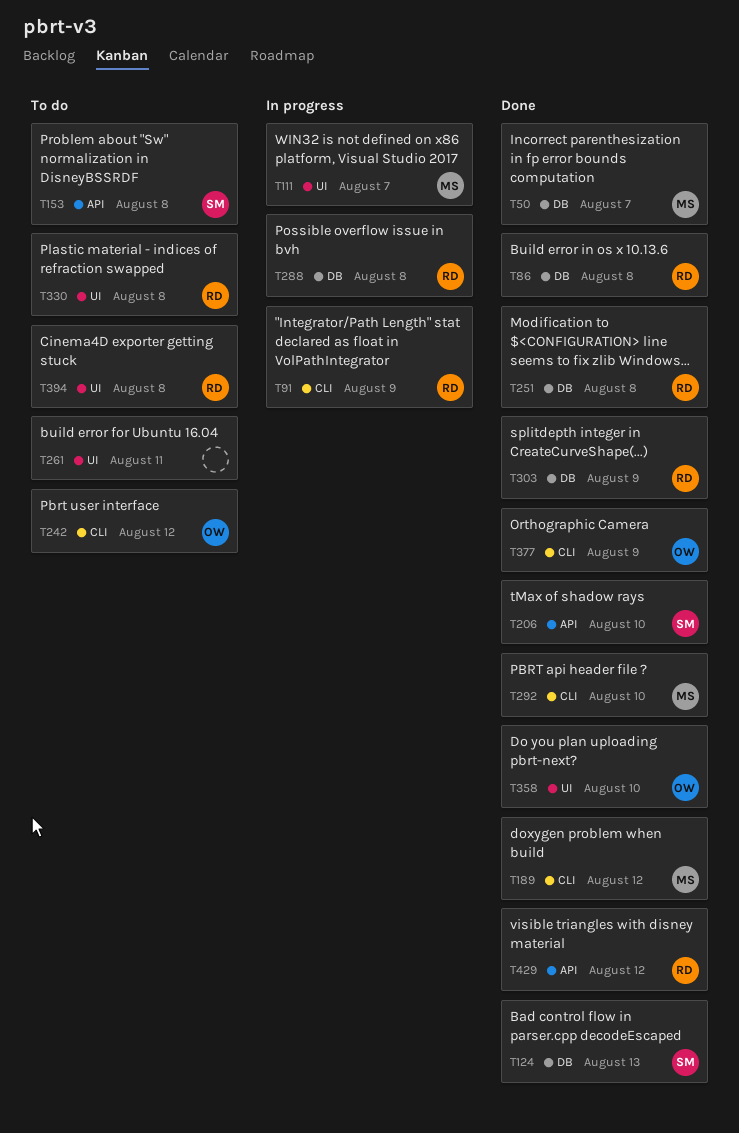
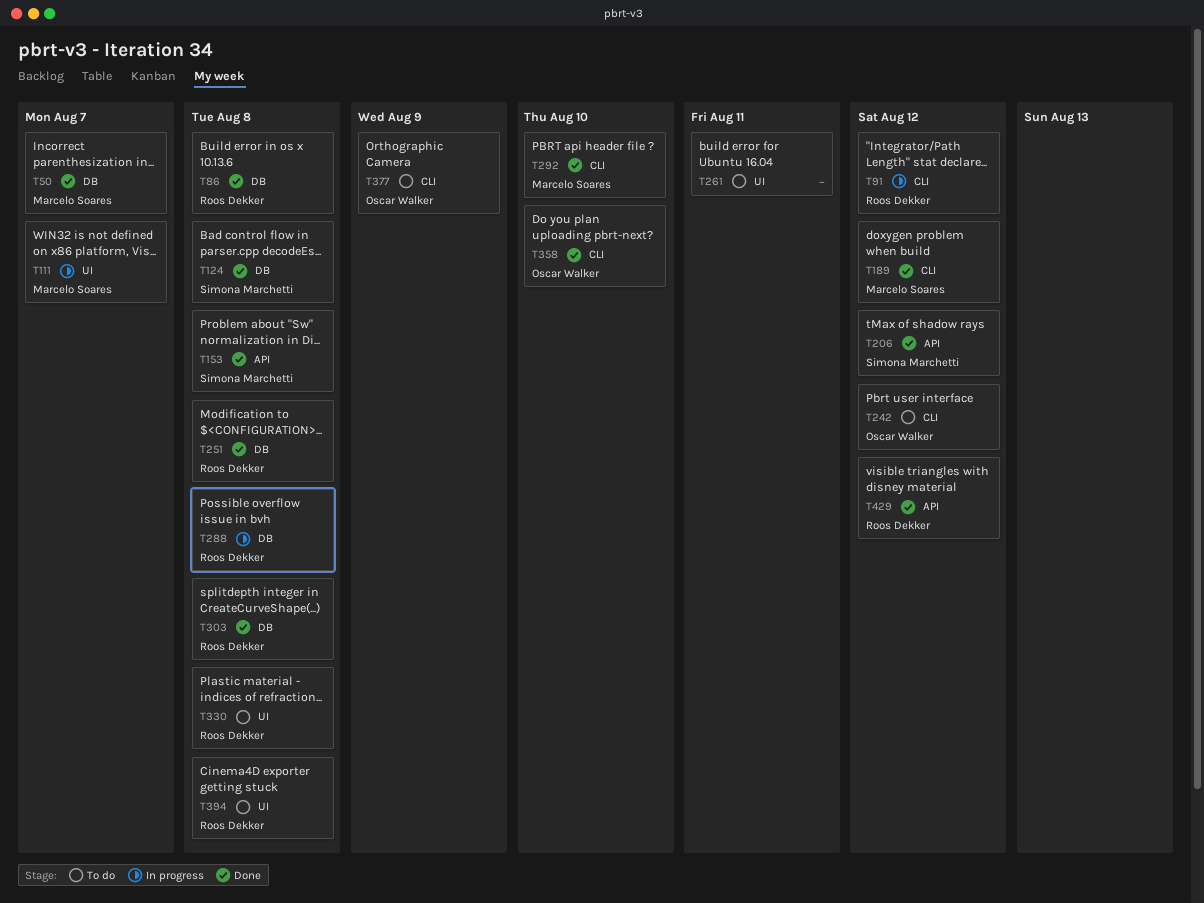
T91, due: Aug 9 -> Aug 12
T124, due: Aug 13 -> Aug 8
T153, status: To do -> Done
T206, due: Aug 10 -> Aug 12
T303, due: Aug 9 -> Aug 8
T358, label: UI -> CLI
T377, status: Done -> To do

